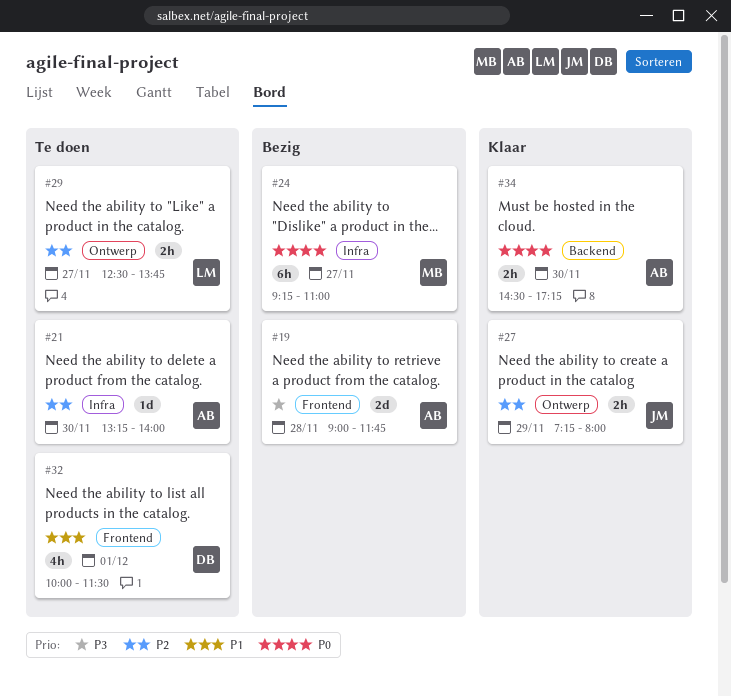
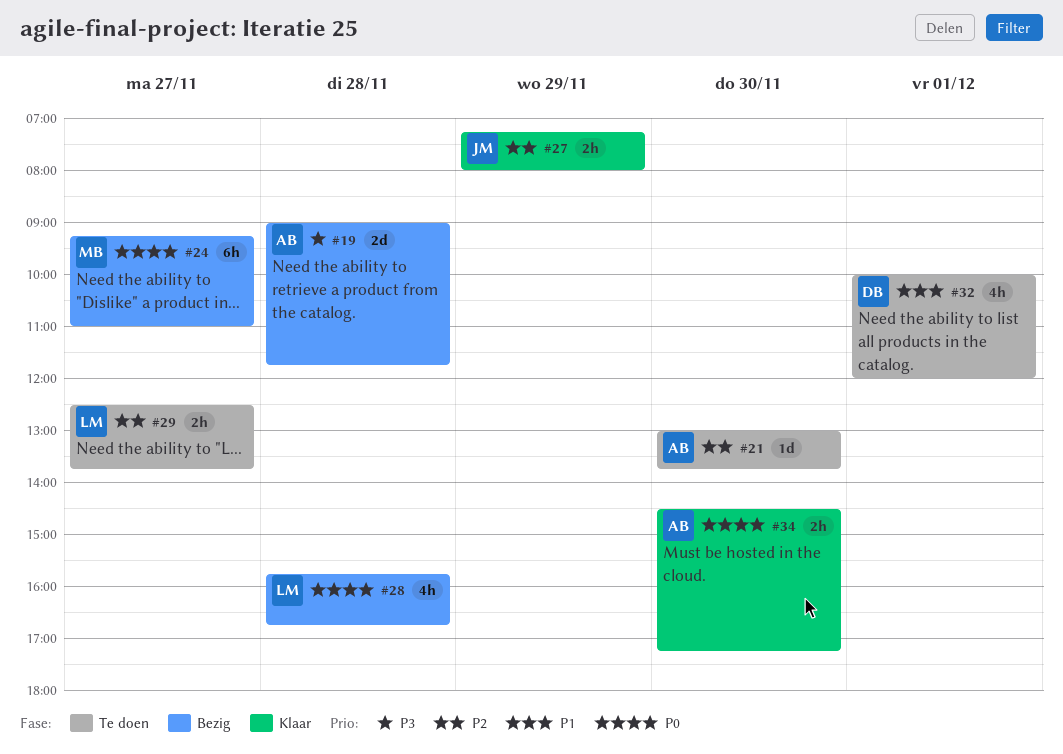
#21, begins: 13:15 -> 13:00
#21, ends: 14:00 -> 13:45
#28: none -> present
#32, ends: 11:30 -> 12:00

